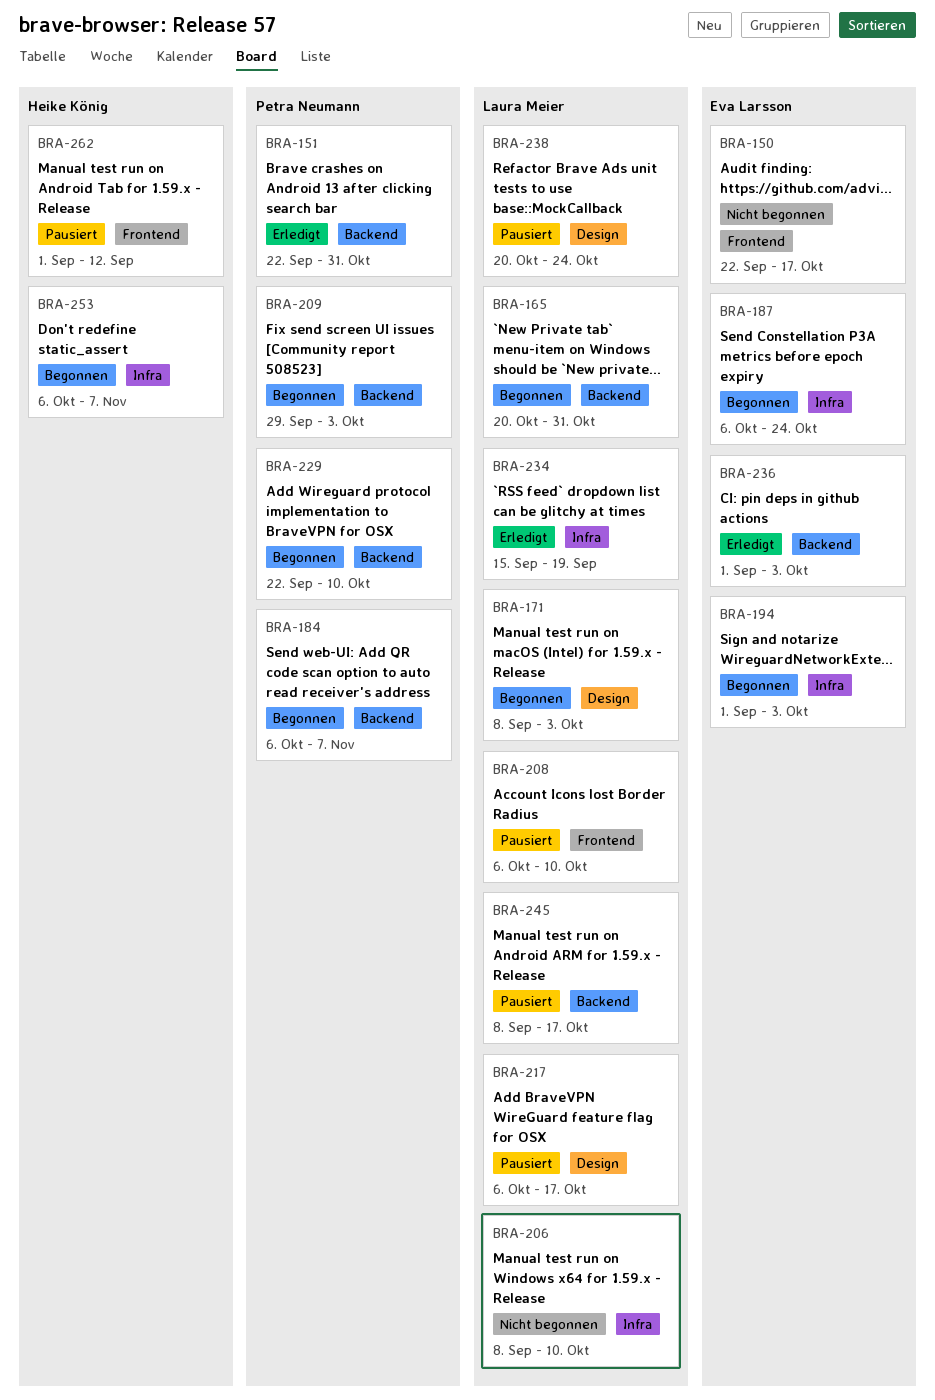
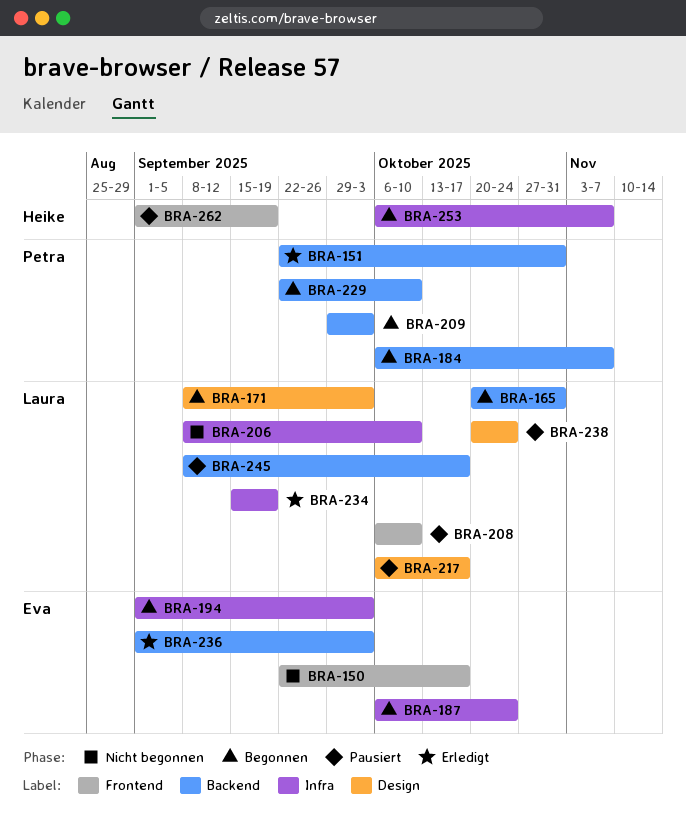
BRA-262, due: Sep 12 -> Sep 19

